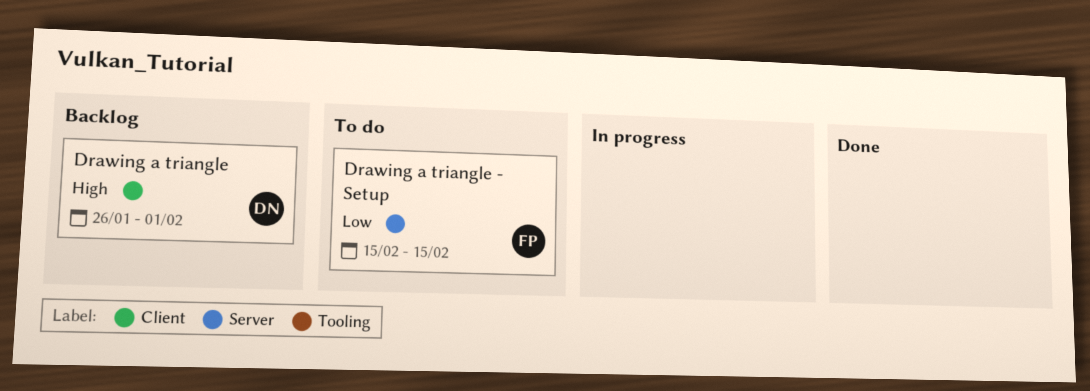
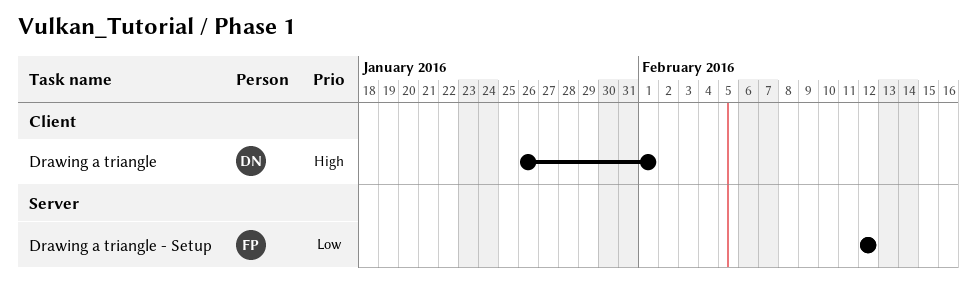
Drawing a triangle - Setup, start: Feb 15 -> Feb 12
Drawing a triangle - Setup, due: Feb 15 -> Feb 12

